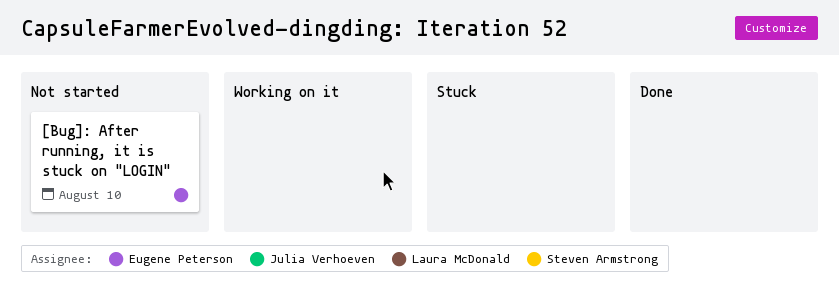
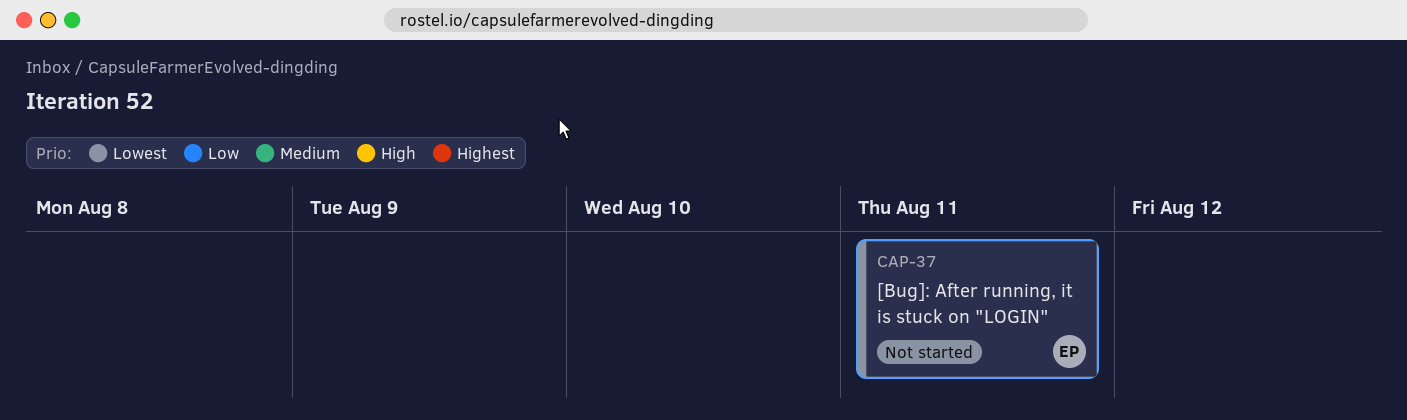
[Bug]: After running, it is stuck on "LOGIN", due: Aug 10 -> Aug 11

